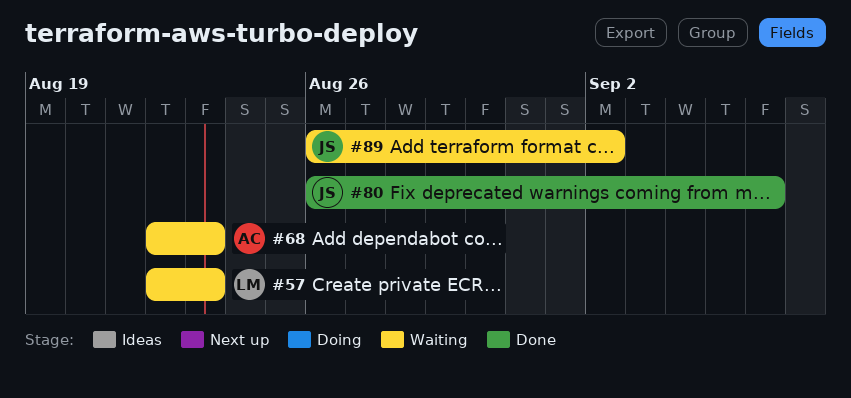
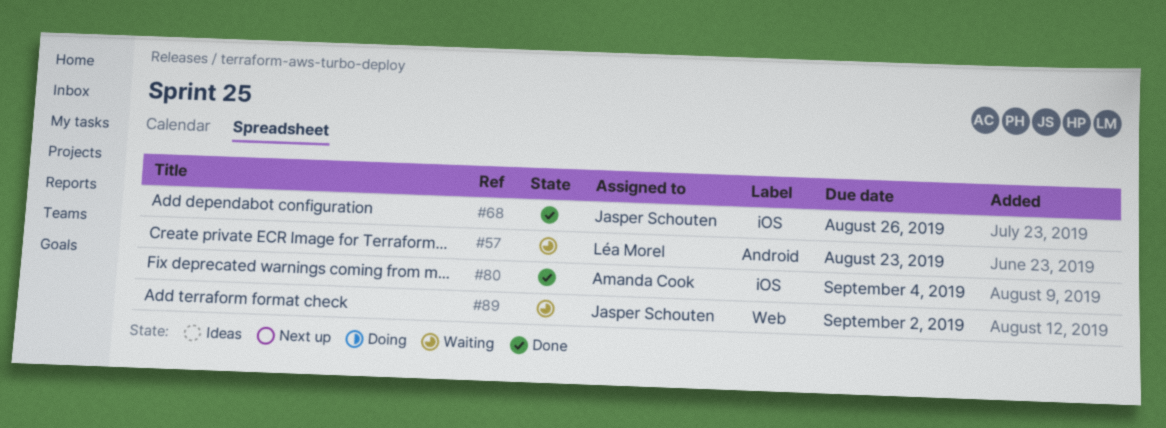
#68, status: Waiting -> Done
#68, owner: Amanda Cook -> Jasper Schouten
#68, due: Aug 23 -> Aug 26
#80, owner: Jasper Schouten -> Amanda Cook
#80, due: Sep 6 -> Sep 4

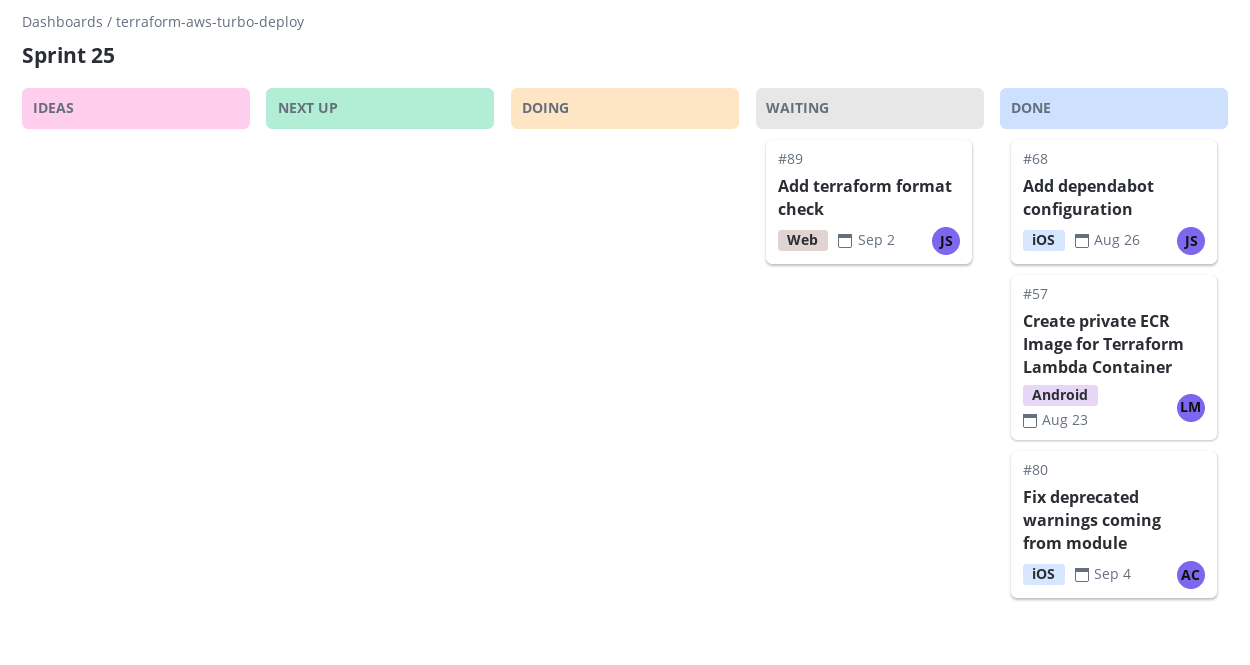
#57, status: Waiting -> Done

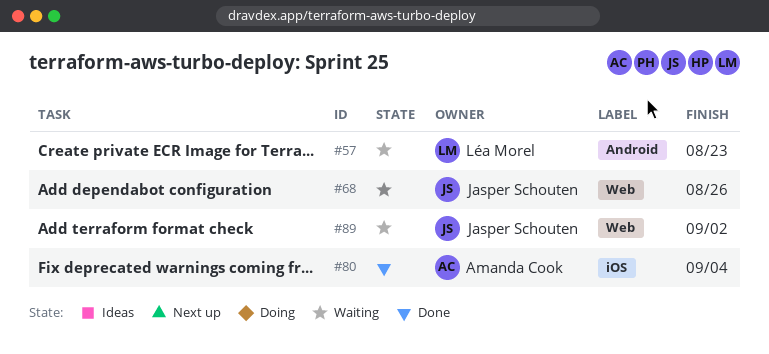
#57, status: Done -> Waiting
#68, status: Done -> Waiting
#68, label: iOS -> Web

